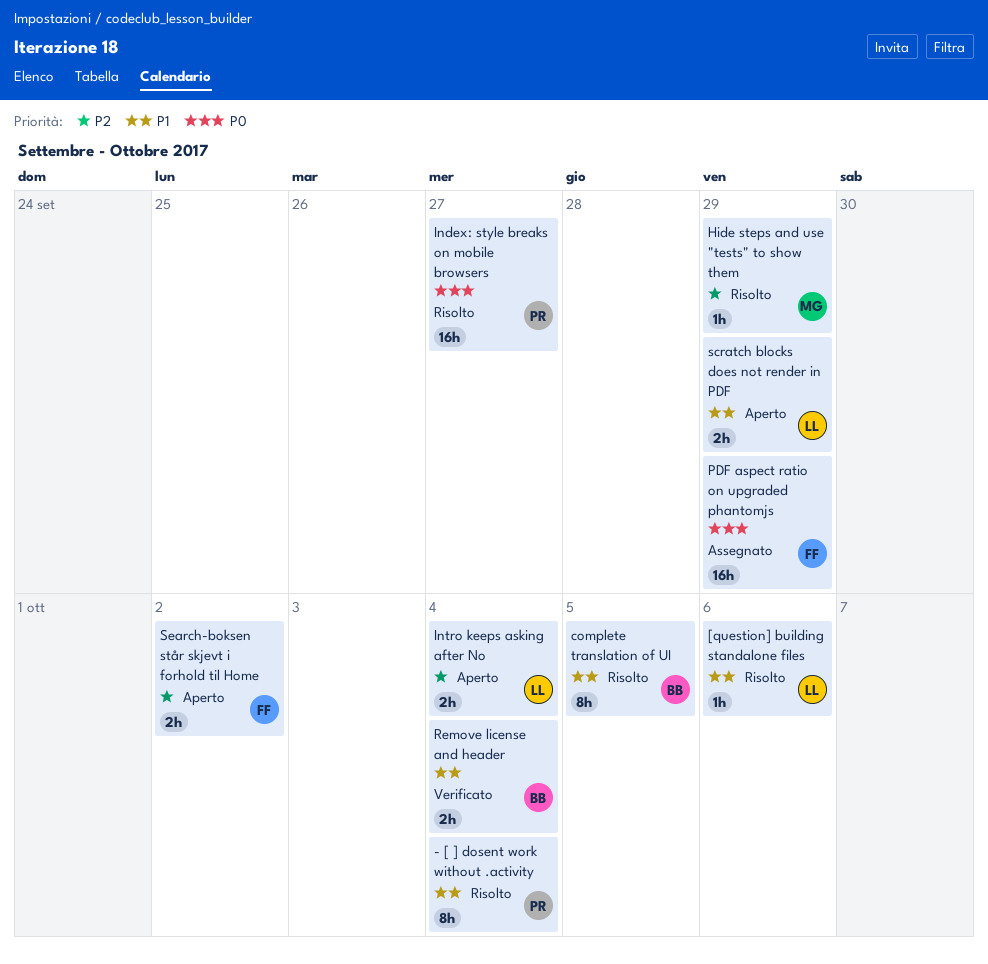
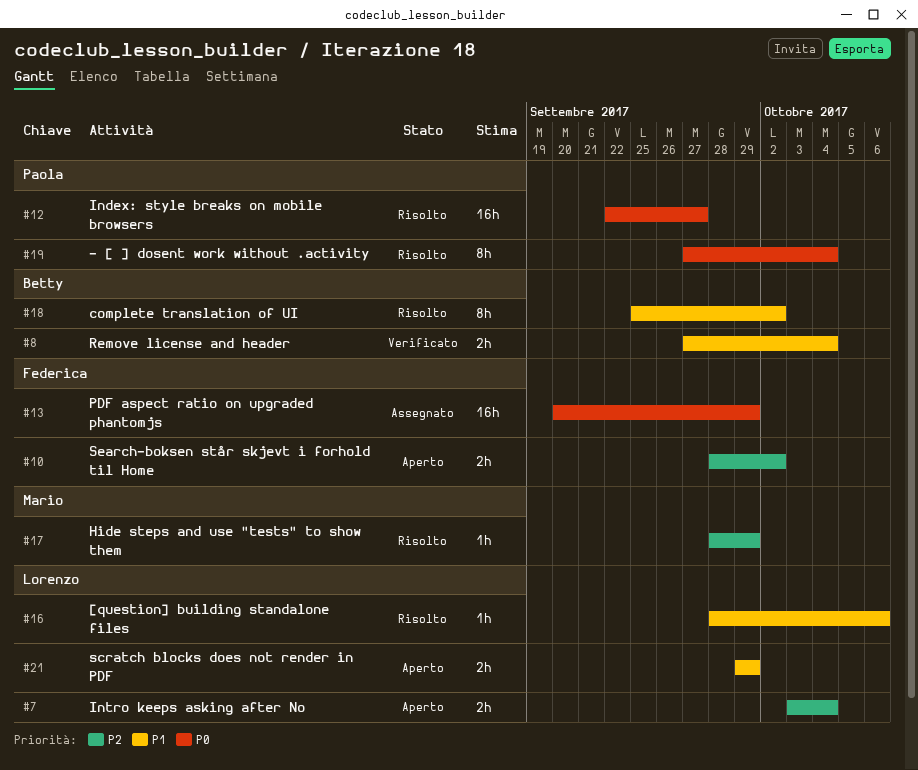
- [ ] dosent work without .activity, priority: P1 -> P0
complete translation of UI, due: Oct 5 -> Oct 2

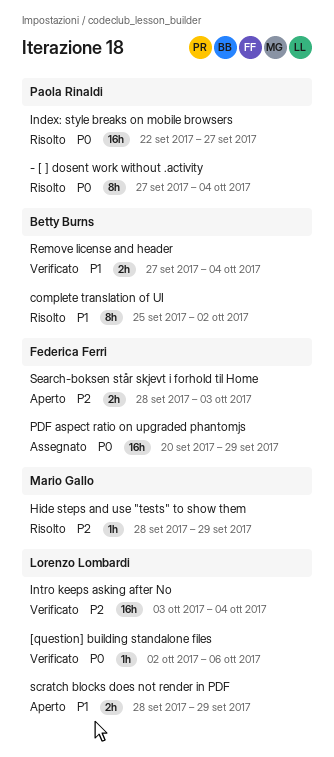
[question] building standalone files, status: Risolto -> Verificato
[question] building standalone files, priority: P1 -> P0
[question] building standalone files, start: Sep 28 -> Oct 2
Intro keeps asking after No, status: Aperto -> Verificato
Intro keeps asking after No, estimate: 2h -> 16h
scratch blocks does not render in PDF, start: Sep 29 -> Sep 28
Search-boksen står skjevt i forhold til Home, due: Oct 2 -> Oct 3

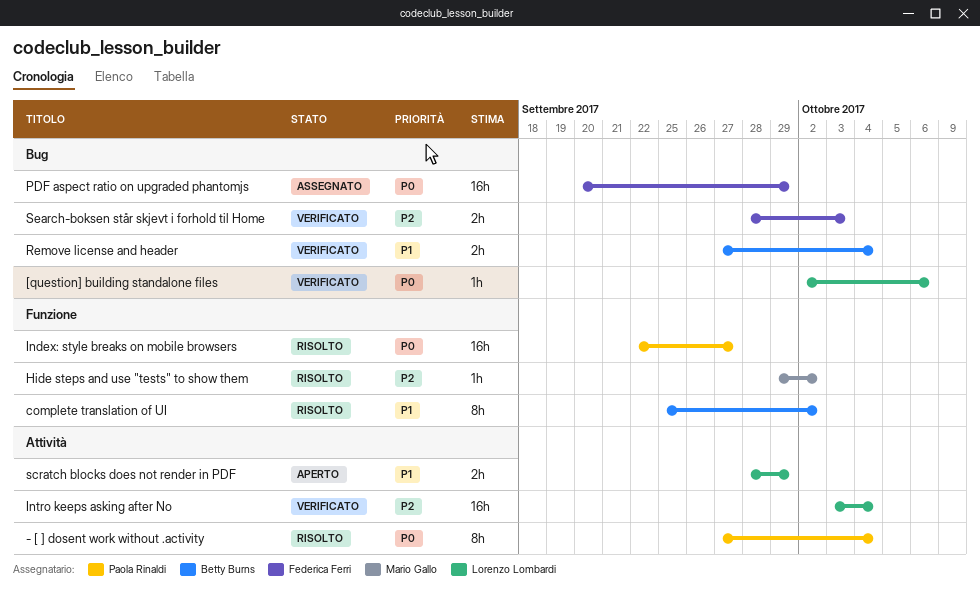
Hide steps and use "tests" to show them, start: Sep 28 -> Sep 29
Hide steps and use "tests" to show them, due: Sep 29 -> Oct 2
Search-boksen står skjevt i forhold til Home, status: Aperto -> Verificato

